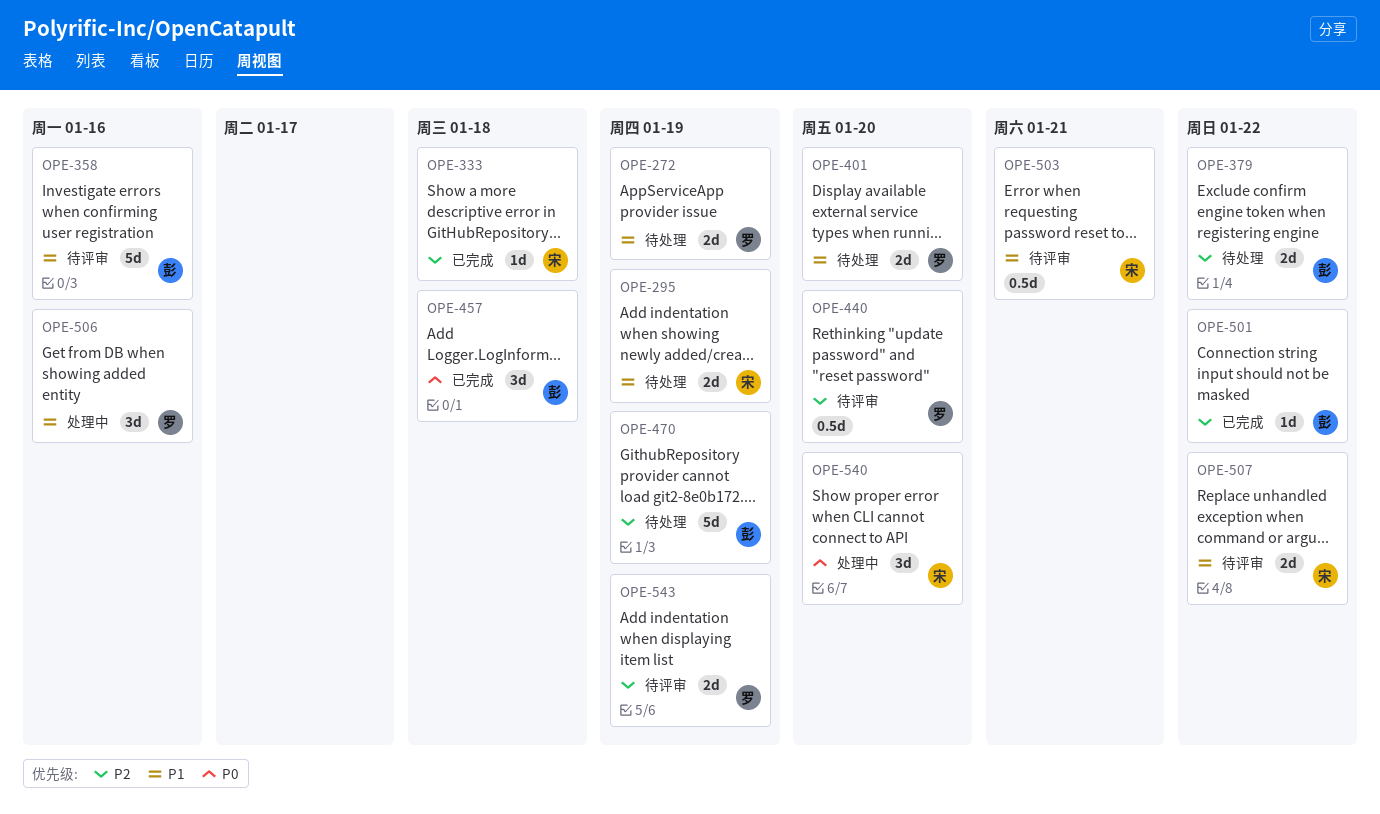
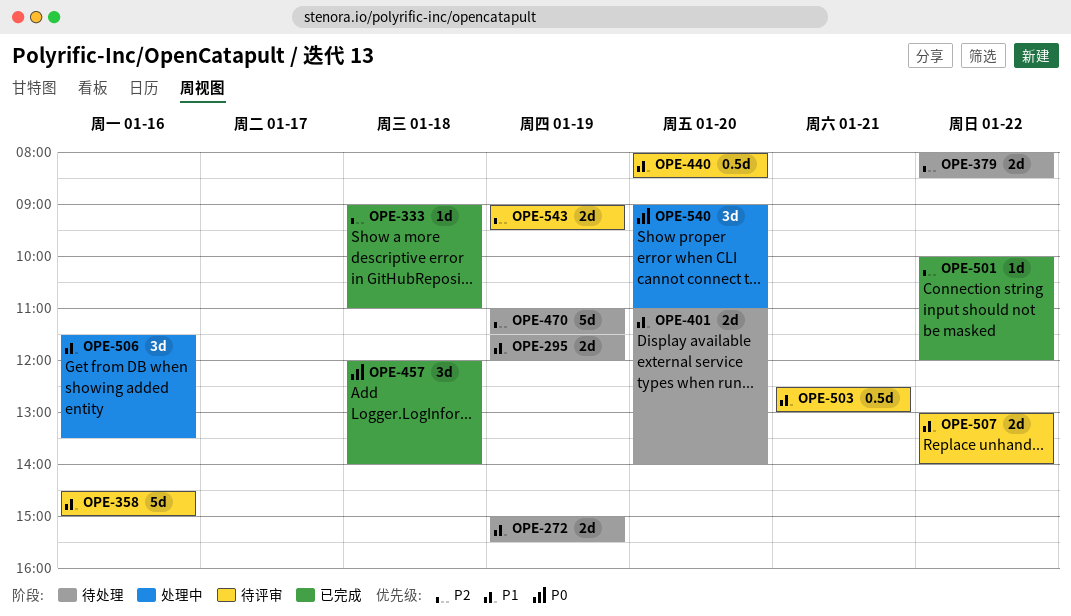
OPE-440, priority: P2 -> P1

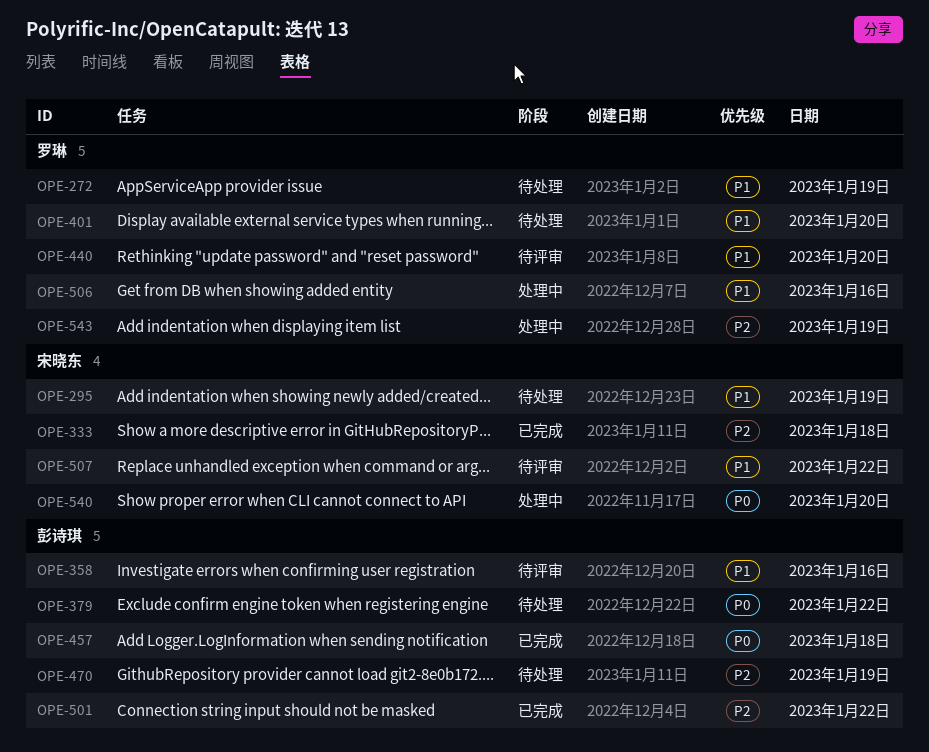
OPE-379, priority: P2 -> P0
OPE-503: present -> none
OPE-543, status: 待评审 -> 处理中

